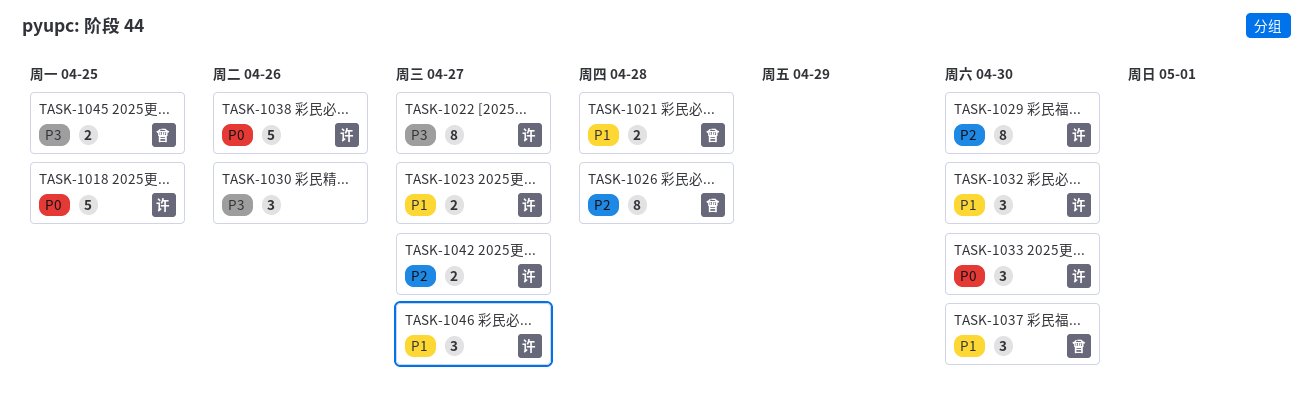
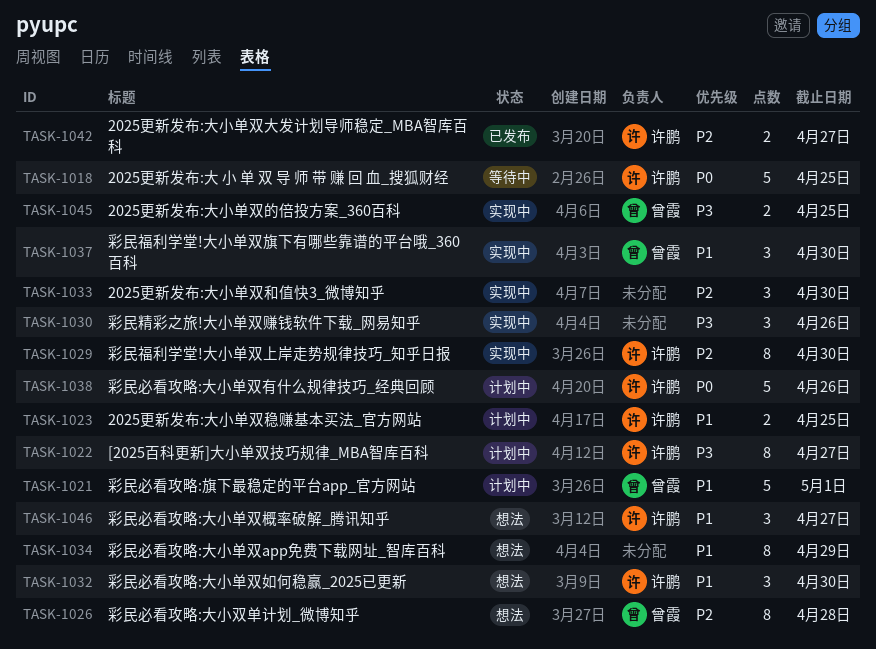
TASK-1021, estimate: 2 -> 5
TASK-1021, due: Apr 28 -> May 1
TASK-1023, due: Apr 27 -> Apr 25
TASK-1033, owner: 许鹏 -> none
TASK-1033, priority: P0 -> P2
TASK-1034: none -> present

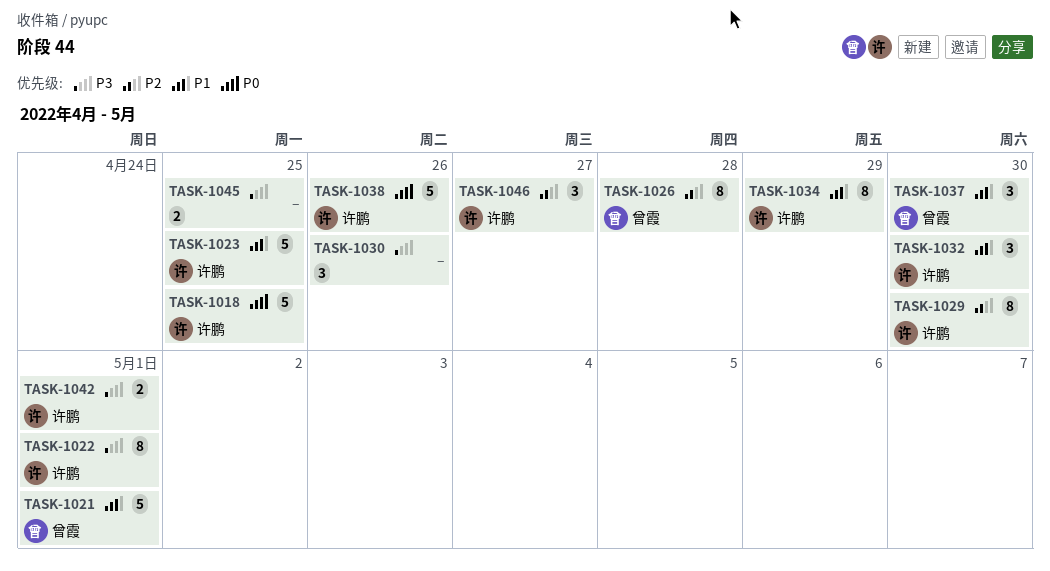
TASK-1022, due: Apr 27 -> May 1
TASK-1023, estimate: 2 -> 5
TASK-1033: present -> none
TASK-1034, owner: none -> 许鹏
TASK-1042, priority: P2 -> P3
TASK-1042, due: Apr 27 -> May 1
TASK-1045, owner: 曾霞 -> none
TASK-1046, priority: P1 -> P2

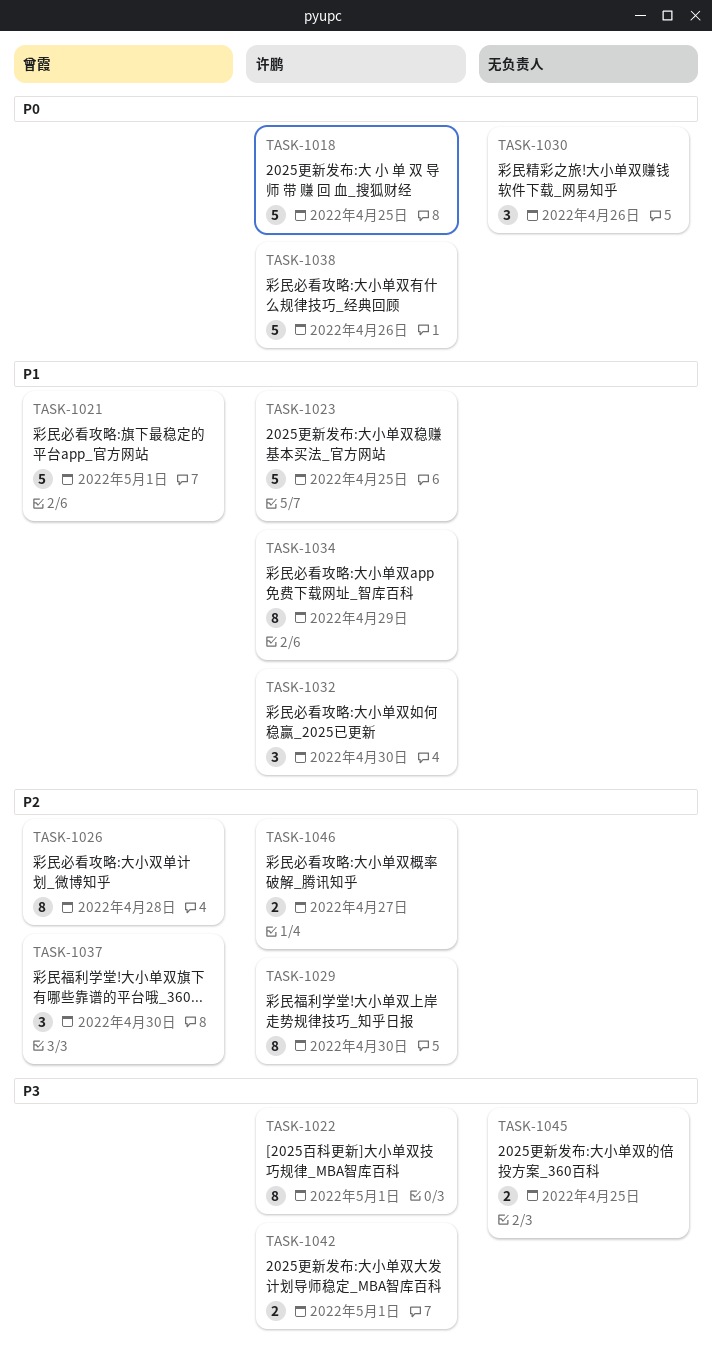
TASK-1030, priority: P3 -> P0
TASK-1037, priority: P1 -> P2
TASK-1046, estimate: 3 -> 2

